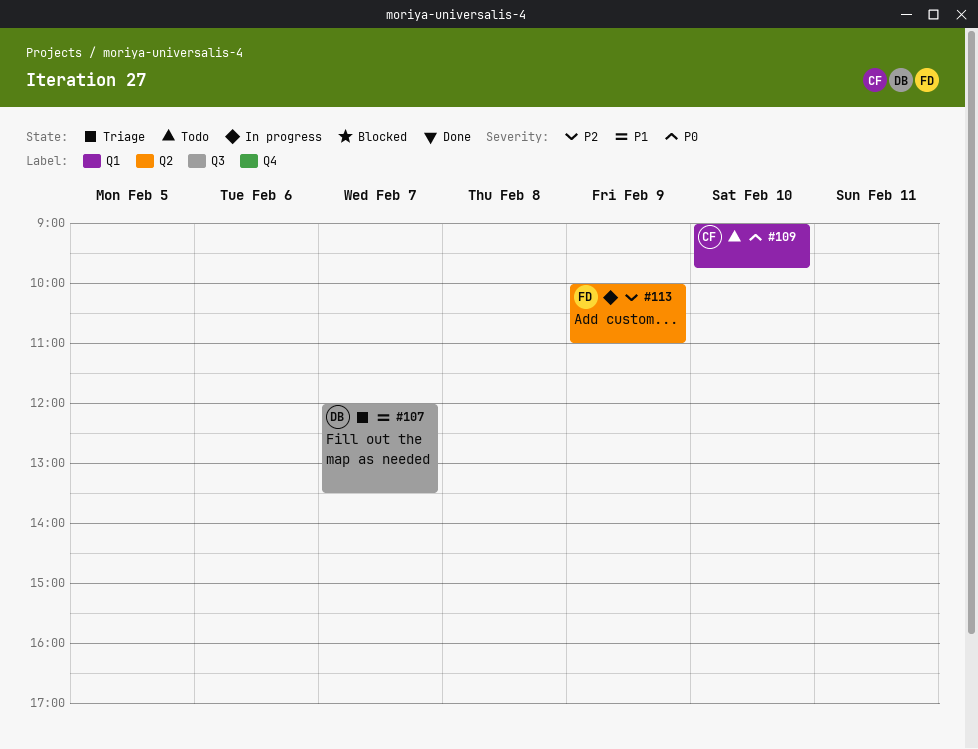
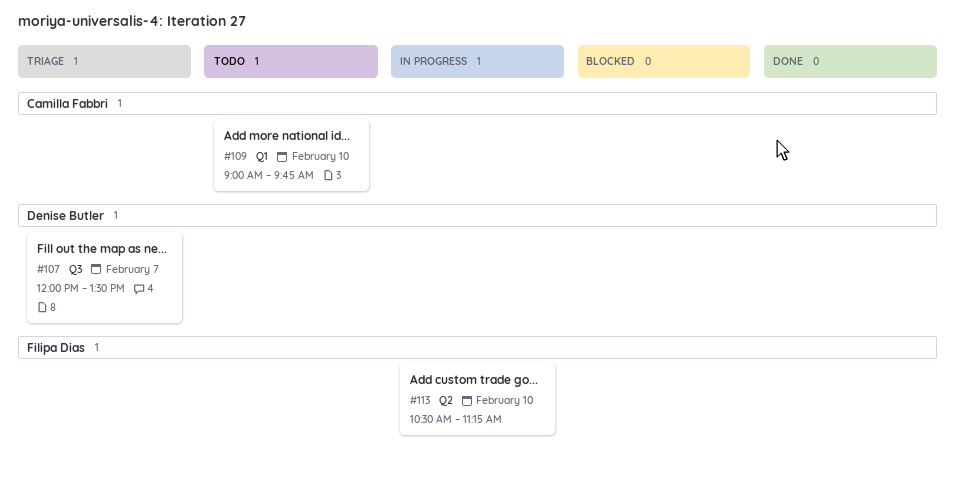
#113, day: Feb 9 -> Feb 10
#113, begins: 10:00 -> 10:30
#113, ends: 11:00 -> 11:15

